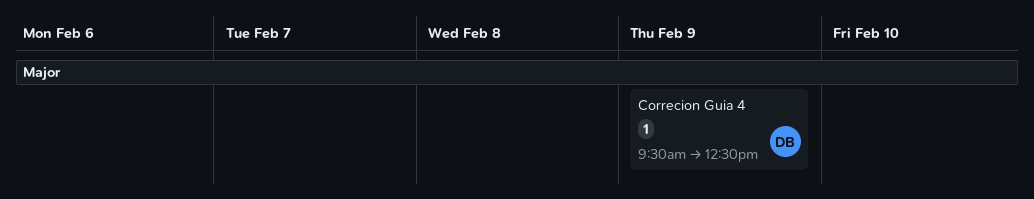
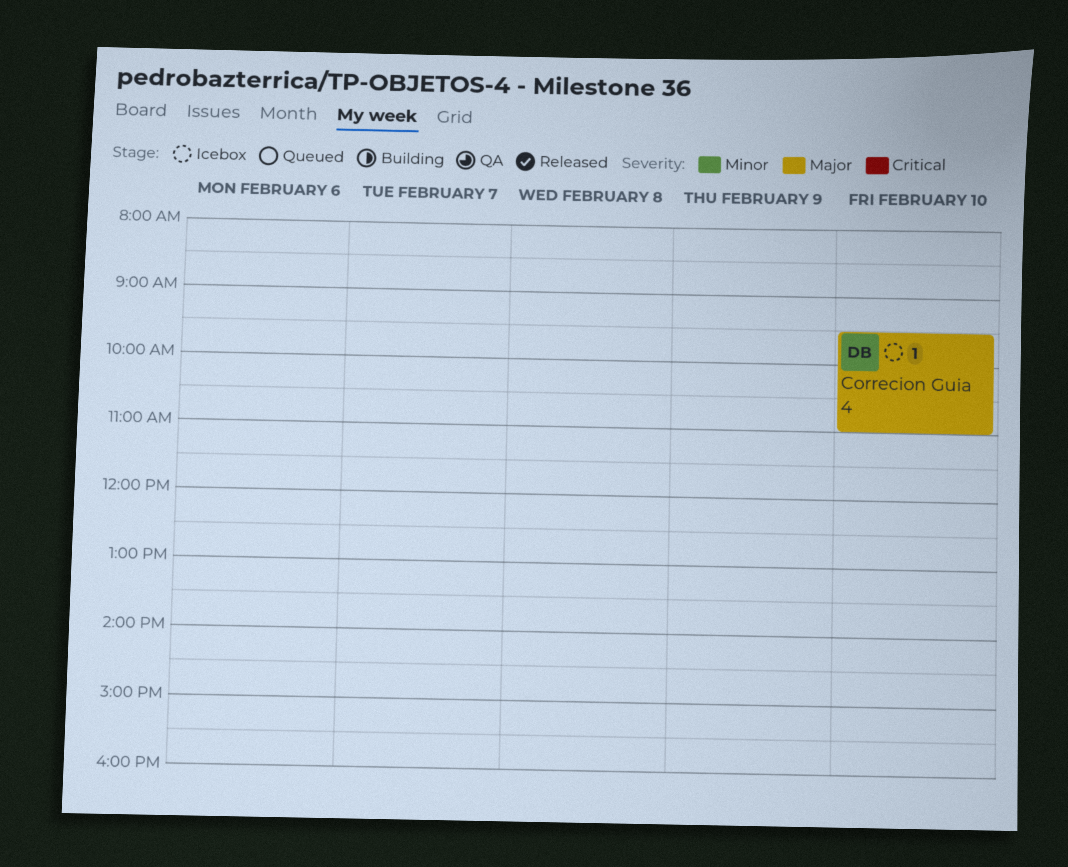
Correcion Guia 4, day: Feb 9 -> Feb 10
Correcion Guia 4, ends: 12:30 -> 11:00

